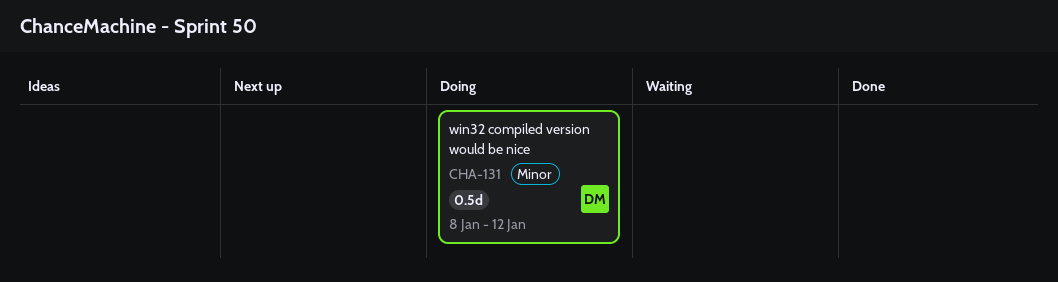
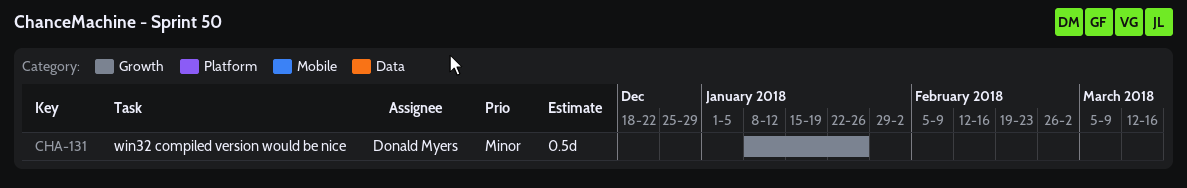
CHA-131, due: Jan 12 -> Jan 26

